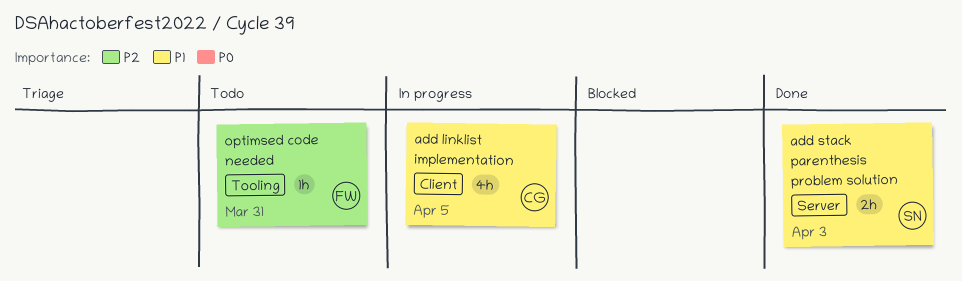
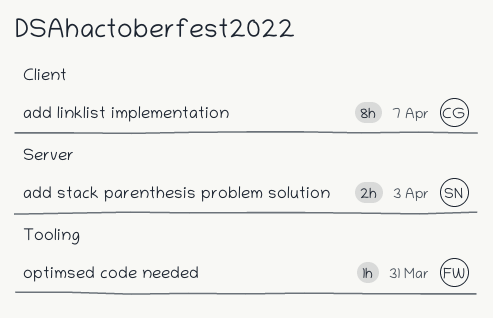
add linklist implementation, estimate: 4h -> 8h
add linklist implementation, due: Apr 5 -> Apr 7

